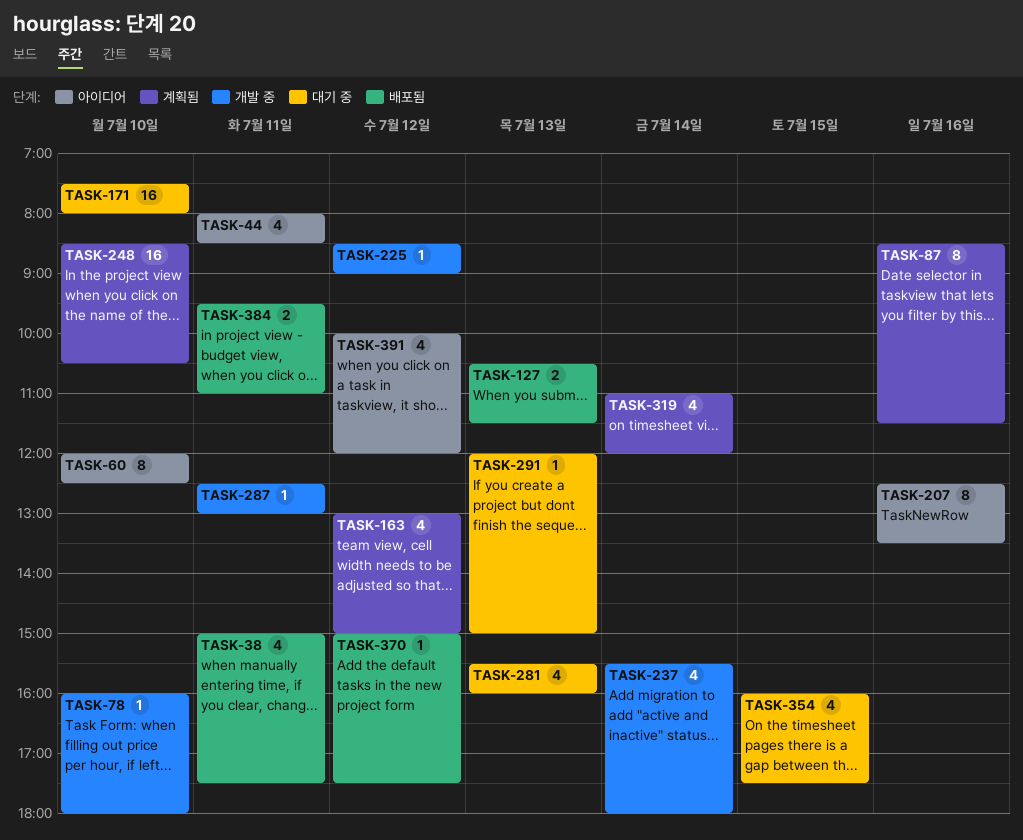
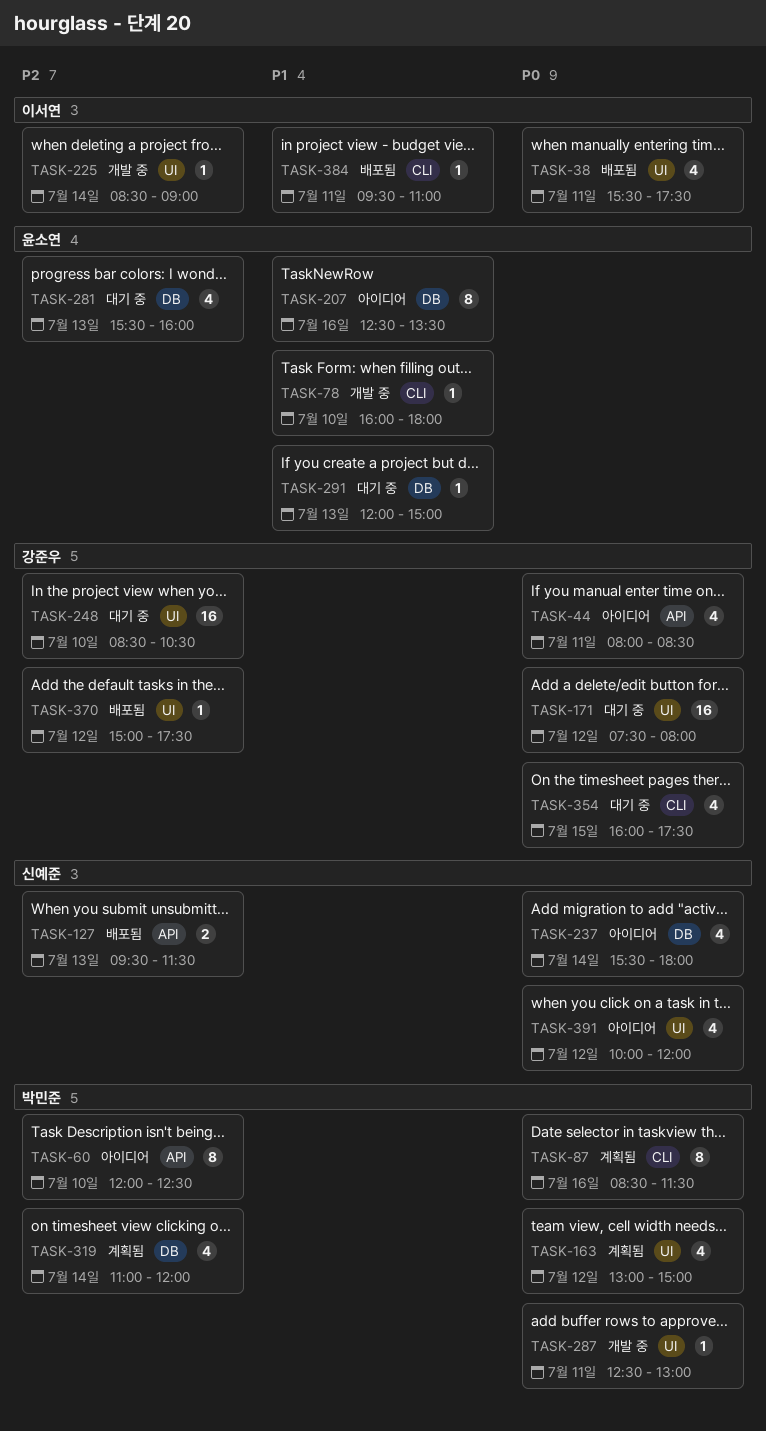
TASK-38, begins: 15:00 -> 15:30
TASK-127, begins: 10:30 -> 09:30
TASK-171, day: Jul 10 -> Jul 12
TASK-225, day: Jul 12 -> Jul 14
TASK-237, status: 개발 중 -> 아이디어
TASK-248, status: 계획됨 -> 대기 중
TASK-384, estimate: 2 -> 1

